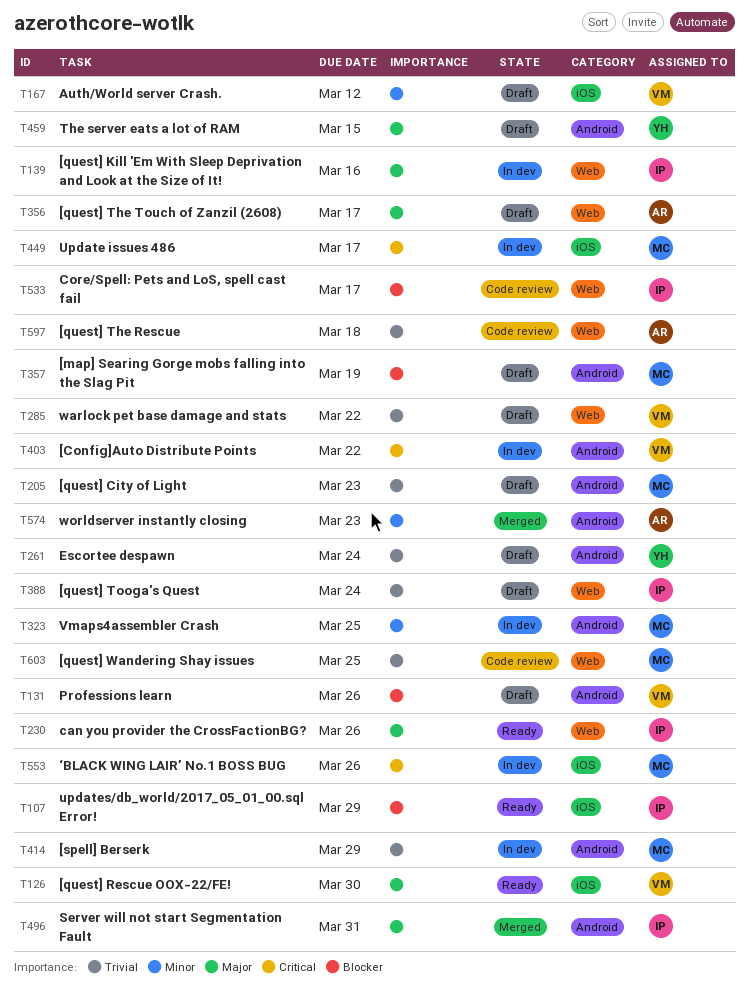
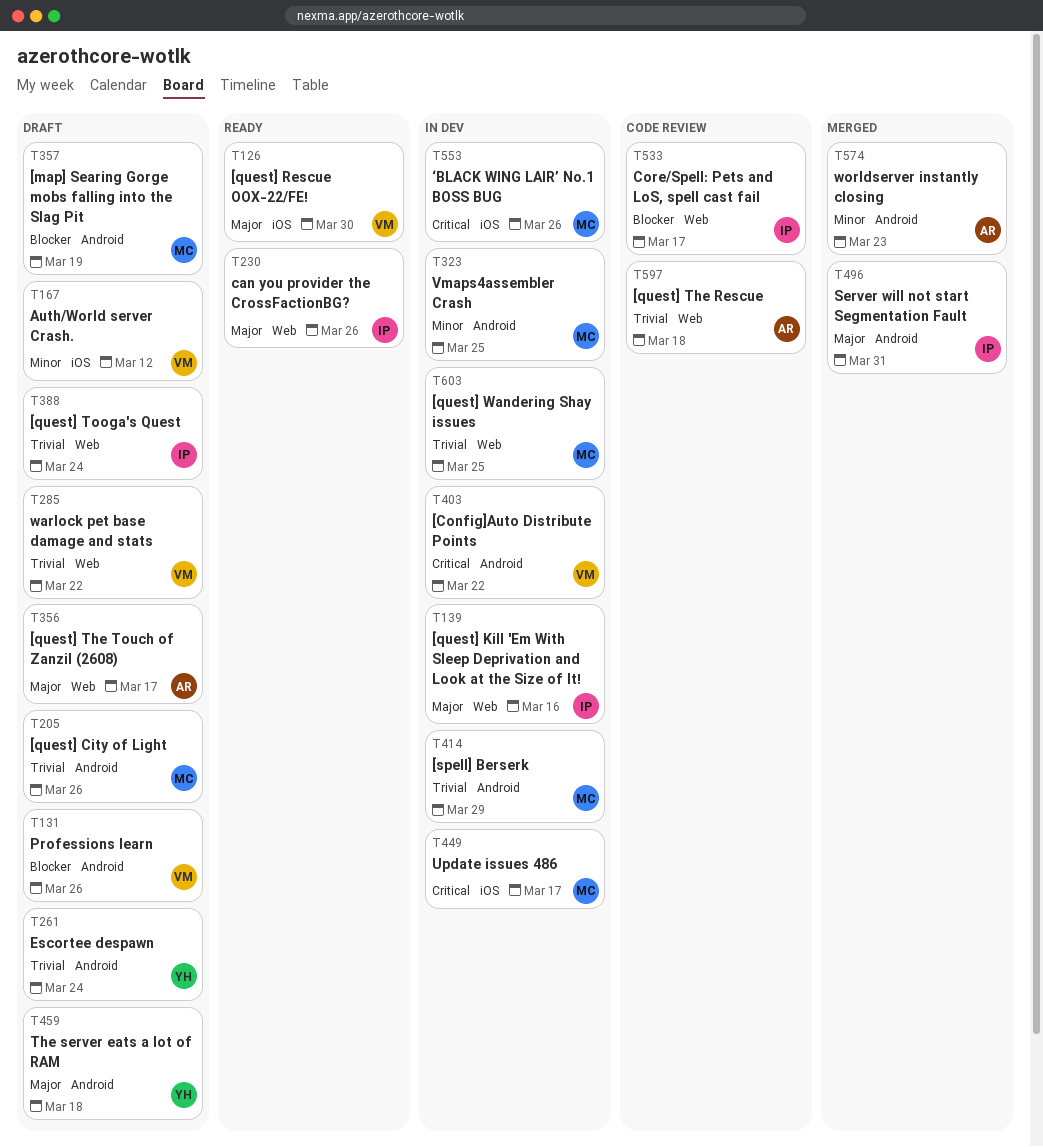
T107: present -> none
T205, due: Mar 23 -> Mar 26
T459, due: Mar 15 -> Mar 18
T603, status: Code review -> In dev

